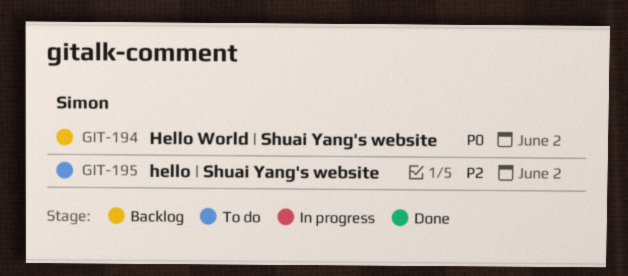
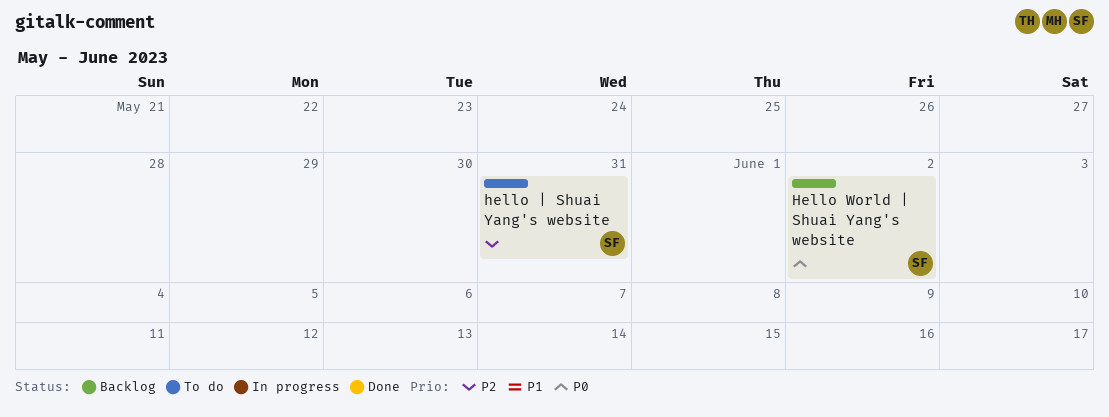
hello | Shuai Yang's website, due: Jun 2 -> May 31

